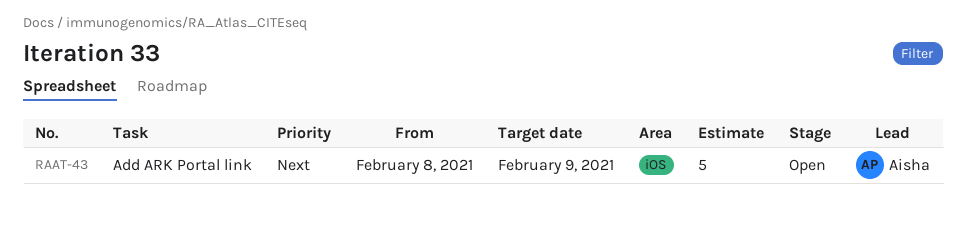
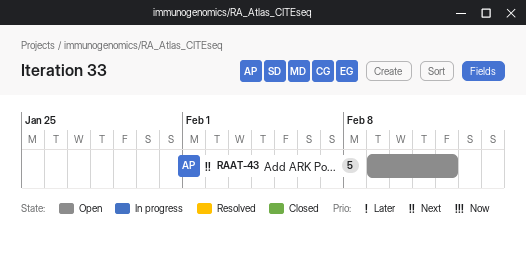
RAAT-43, start: Feb 8 -> Feb 9
RAAT-43, due: Feb 9 -> Feb 12

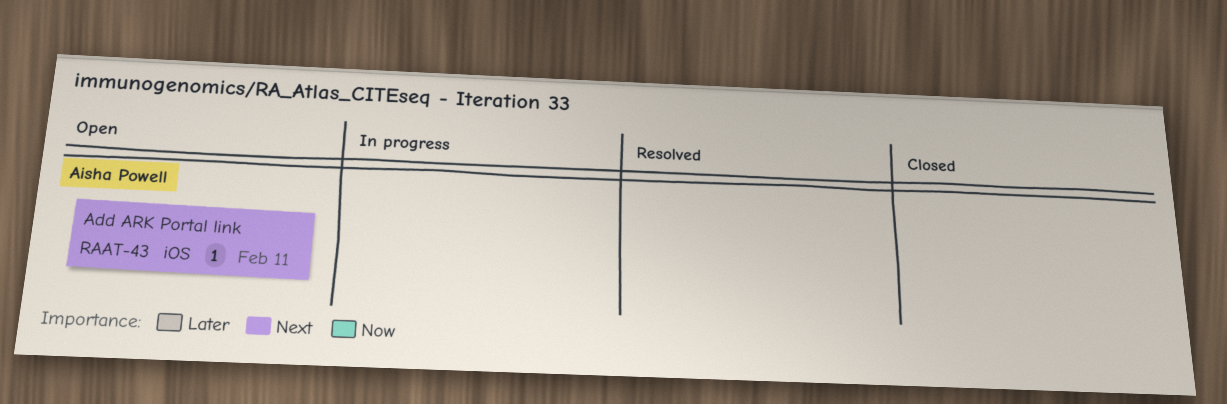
RAAT-43, estimate: 5 -> 1
RAAT-43, due: Feb 12 -> Feb 11

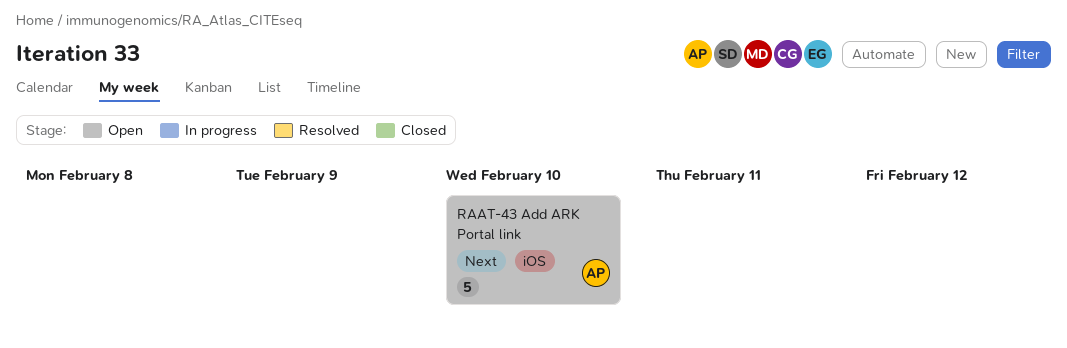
RAAT-43, estimate: 1 -> 5
RAAT-43, due: Feb 11 -> Feb 10

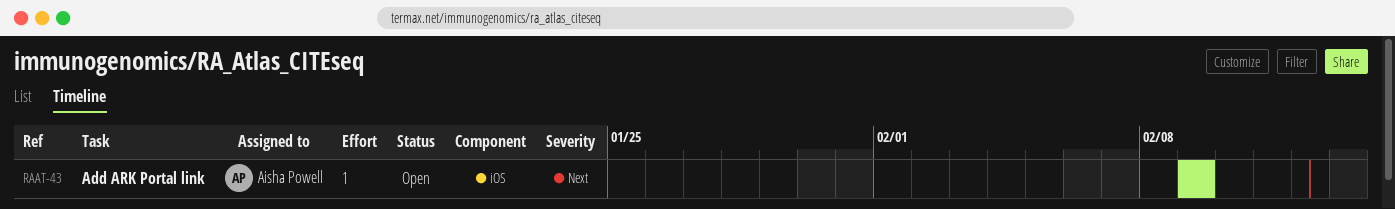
RAAT-43, estimate: 5 -> 1
RAAT-43, due: Feb 10 -> Feb 9

